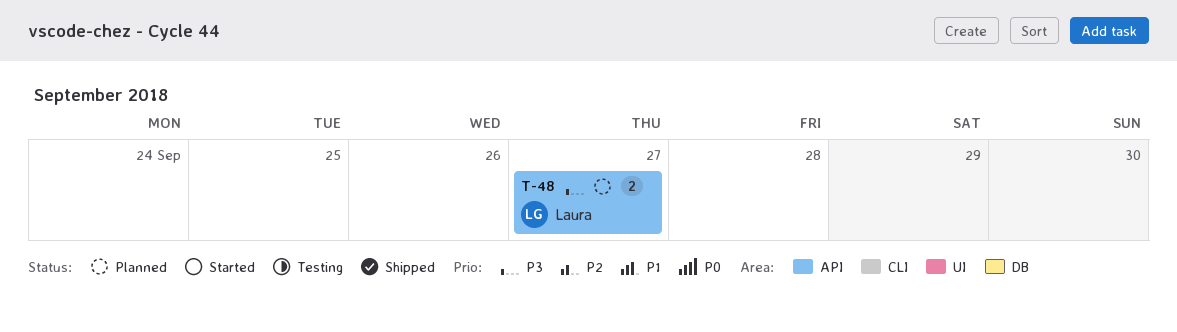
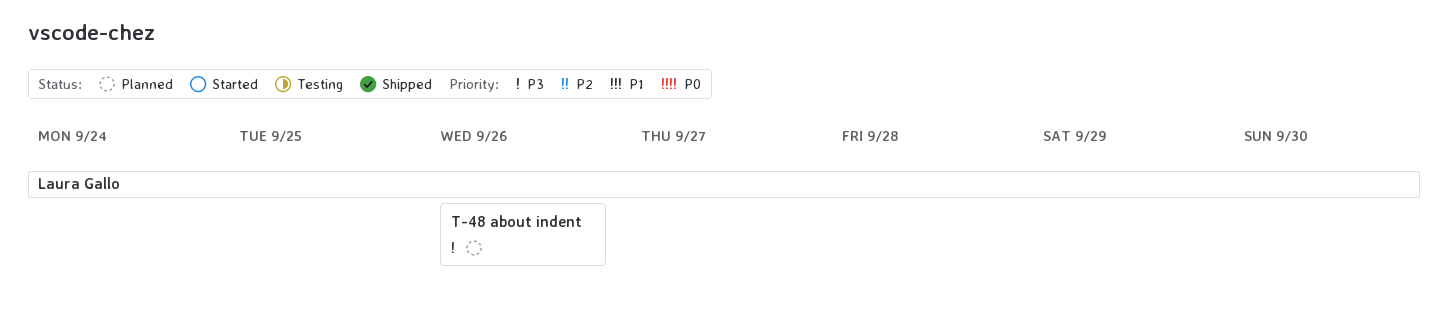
T-48, due: Sep 27 -> Sep 26

